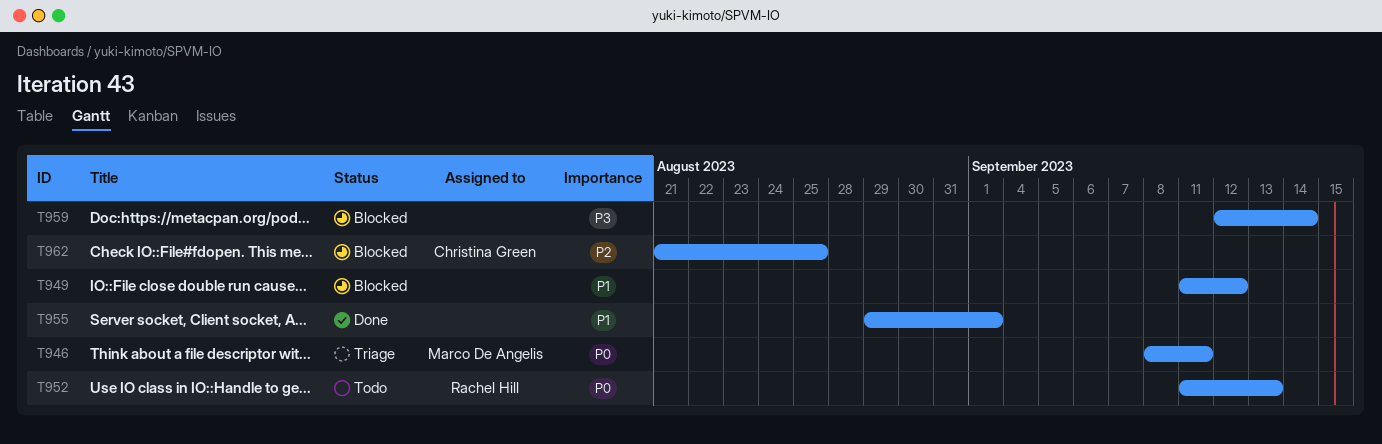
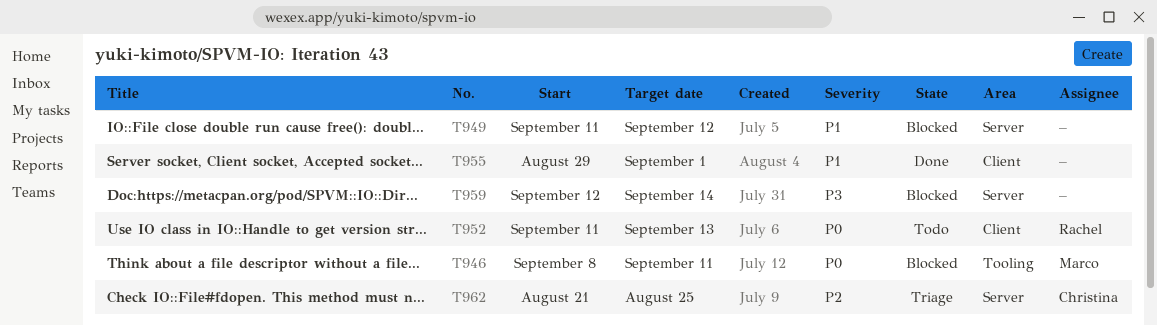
T946, status: Triage -> Blocked
T962, status: Blocked -> Triage

